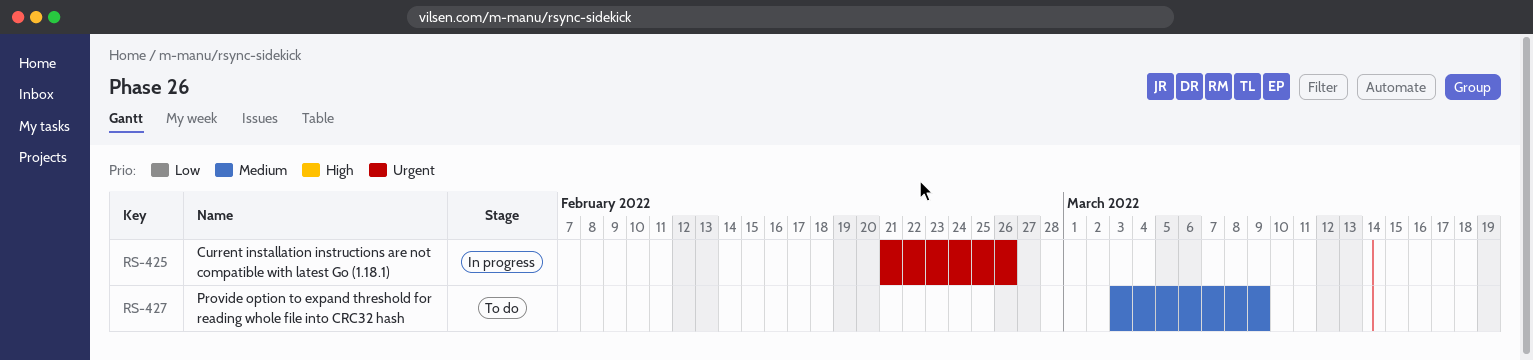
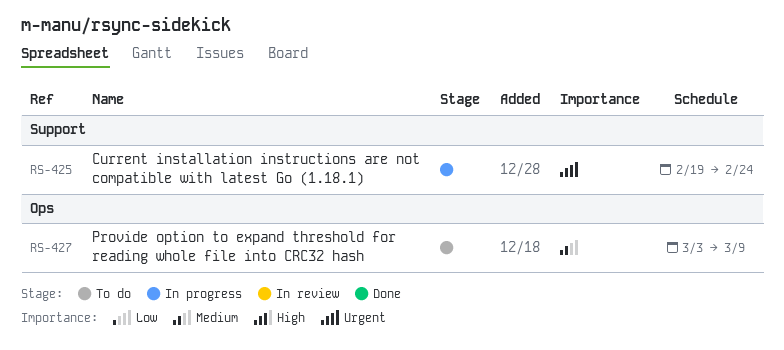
RS-425, start: Feb 21 -> Feb 19
RS-425, due: Feb 26 -> Feb 24

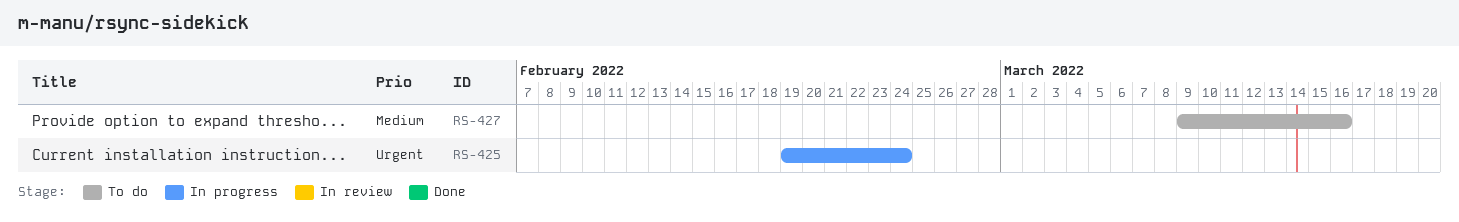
RS-427, start: Mar 3 -> Mar 9
RS-427, due: Mar 9 -> Mar 16

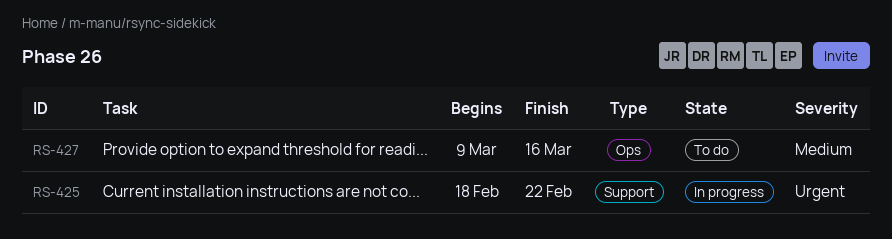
RS-425, start: Feb 19 -> Feb 18
RS-425, due: Feb 24 -> Feb 22

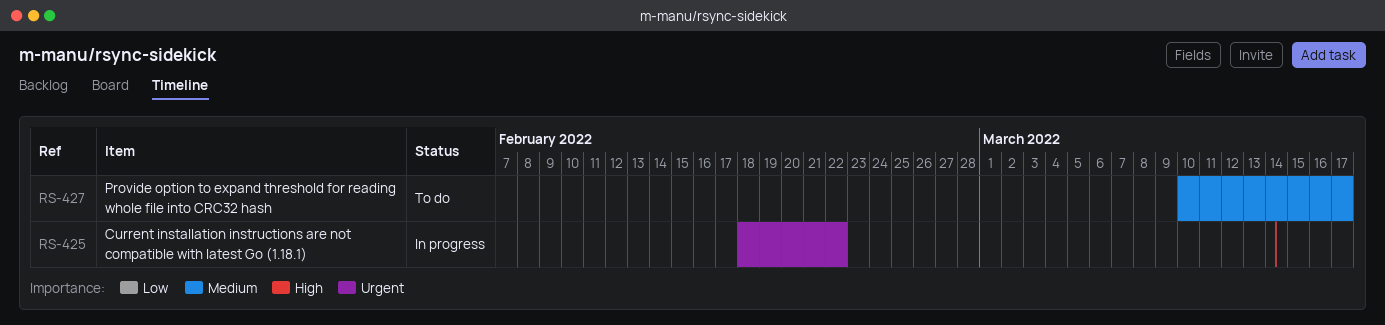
RS-427, start: Mar 9 -> Mar 10
RS-427, due: Mar 16 -> Mar 17

